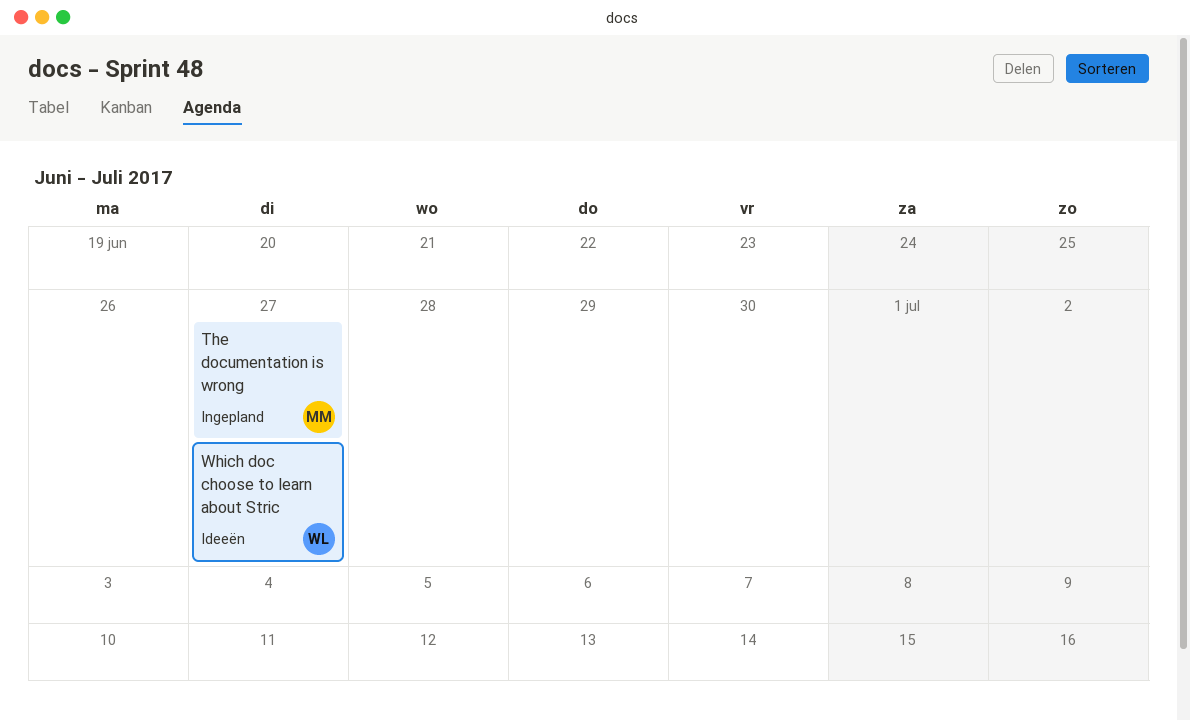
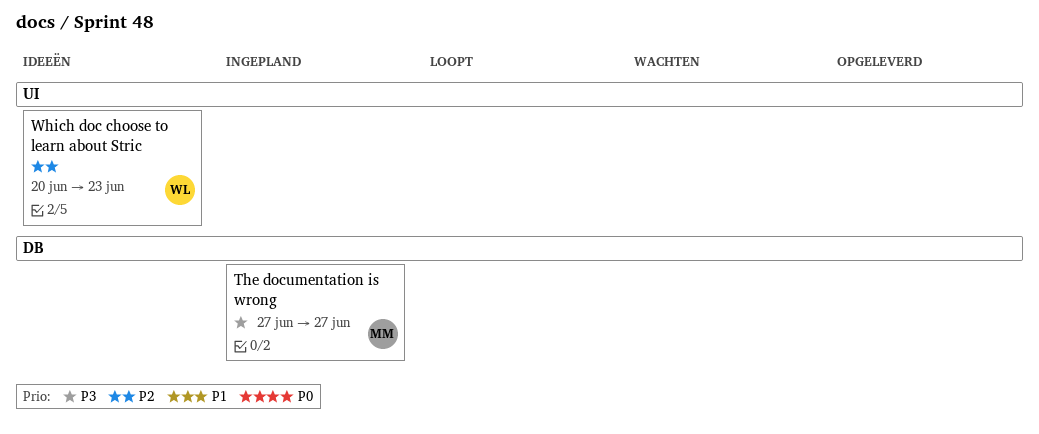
Which doc choose to learn about Stric, due: Jun 27 -> Jun 23

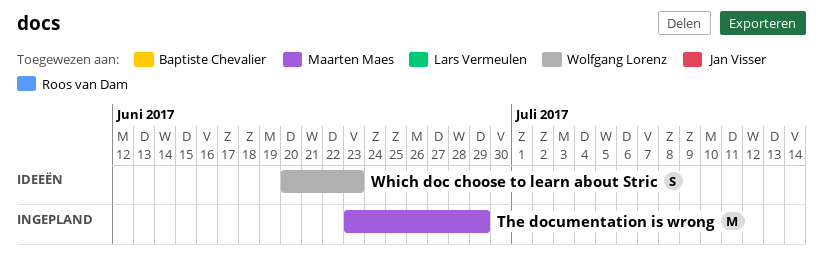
The documentation is wrong, start: Jun 27 -> Jun 23
The documentation is wrong, due: Jun 27 -> Jun 29

